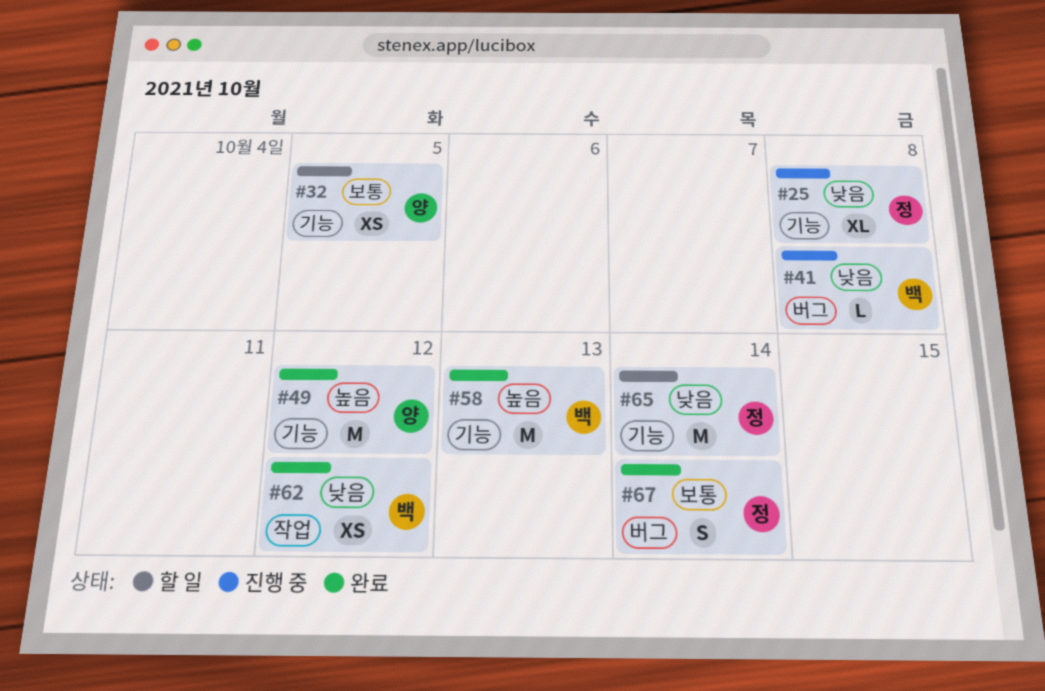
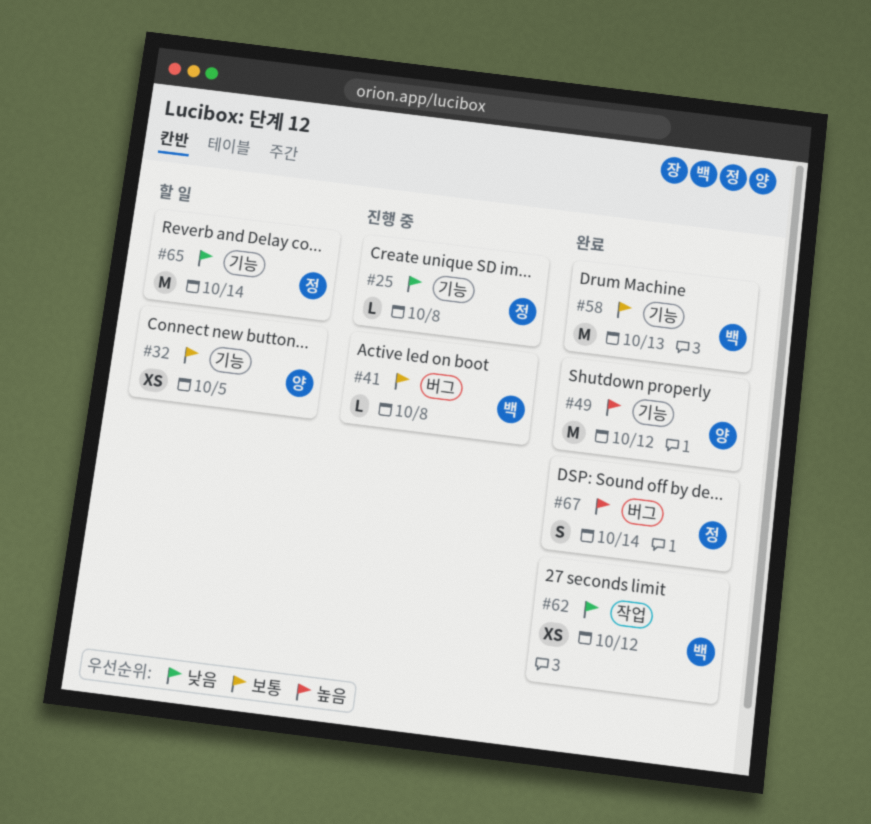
#25, estimate: XL -> L
#41, priority: 낮음 -> 보통
#58, priority: 높음 -> 보통
#67, priority: 보통 -> 높음

